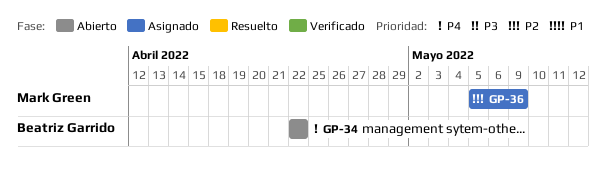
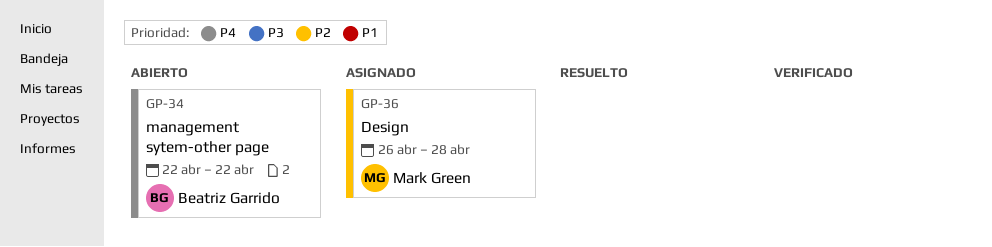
GP-36, start: May 5 -> Apr 26
GP-36, due: May 9 -> Apr 28

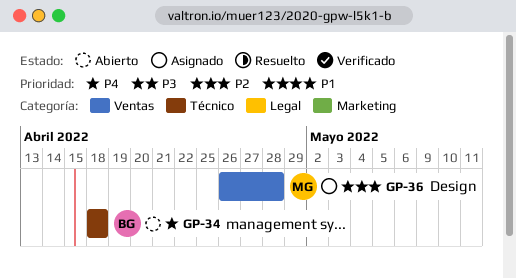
GP-34, start: Apr 22 -> Apr 18
GP-34, due: Apr 22 -> Apr 18

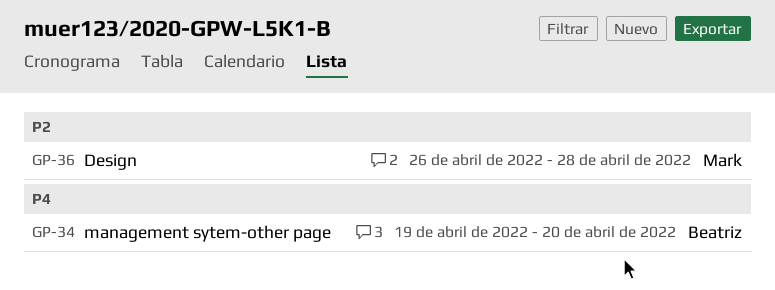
GP-34, start: Apr 18 -> Apr 19
GP-34, due: Apr 18 -> Apr 20

